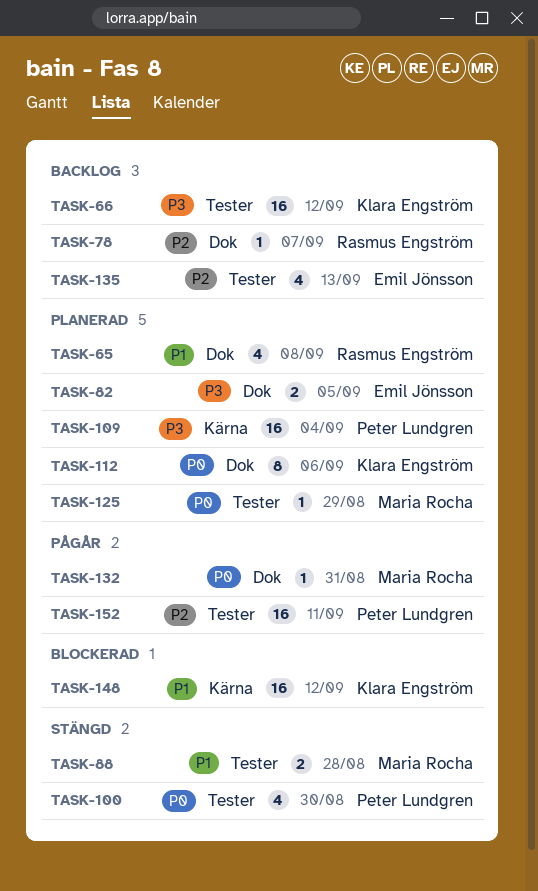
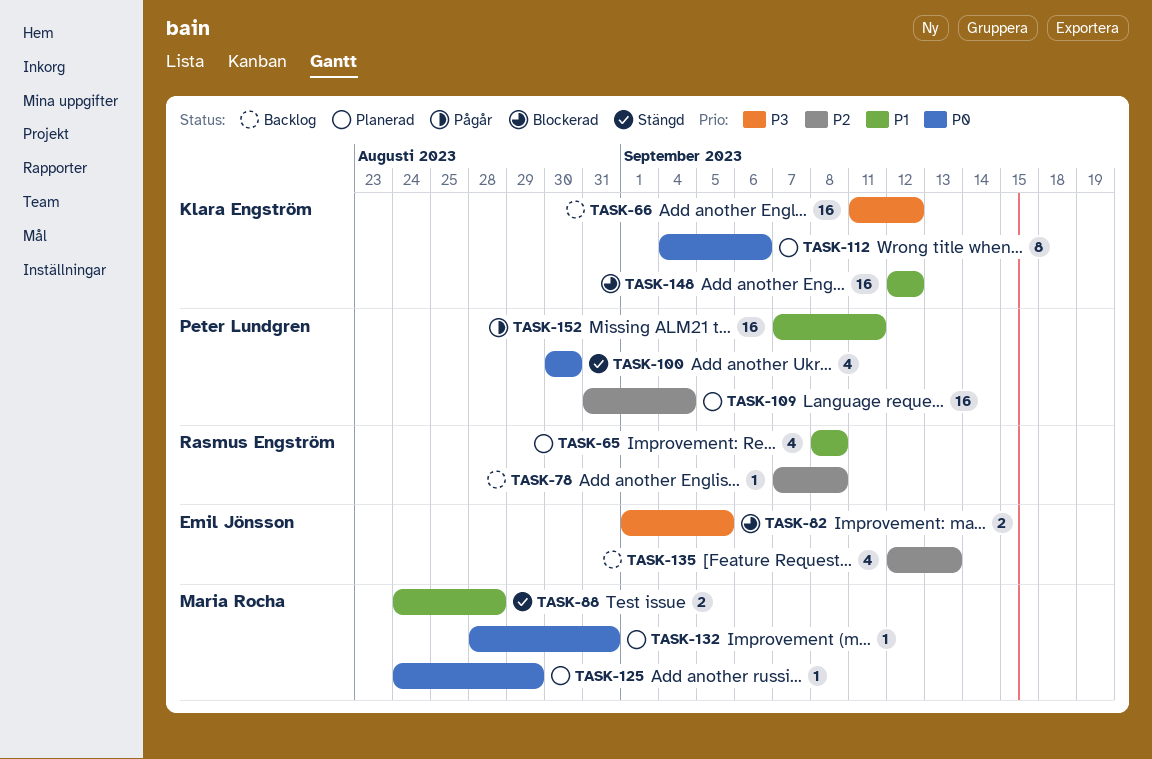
TASK-78, due: Sep 7 -> Sep 8
TASK-82, status: Planerad -> Blockerad
TASK-109, priority: P3 -> P2
TASK-132, status: Pågår -> Planerad
TASK-152, priority: P2 -> P1

